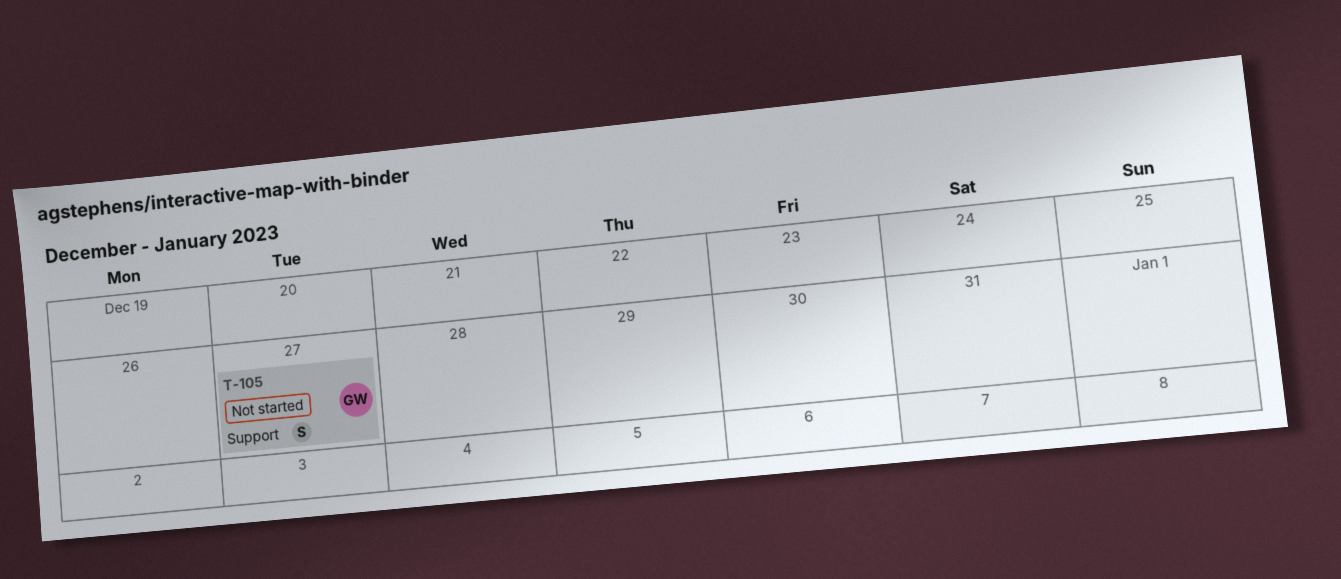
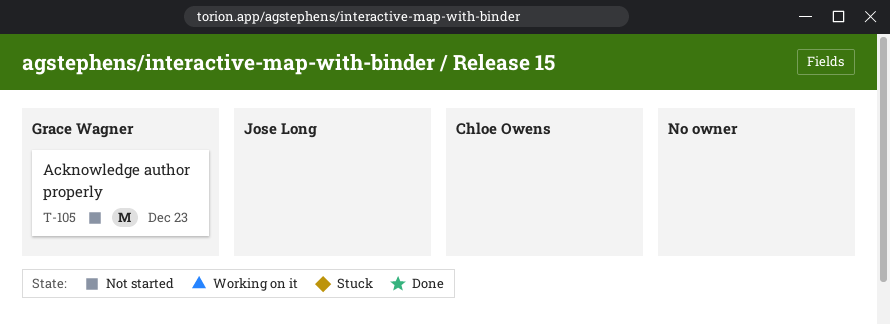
T-105, estimate: S -> M
T-105, due: Dec 27 -> Dec 23

